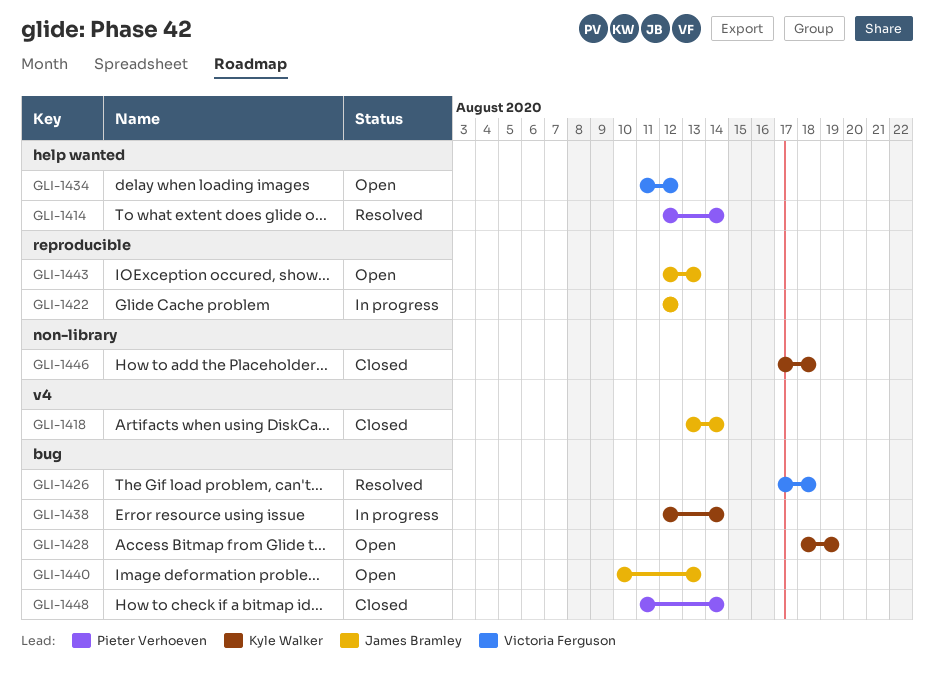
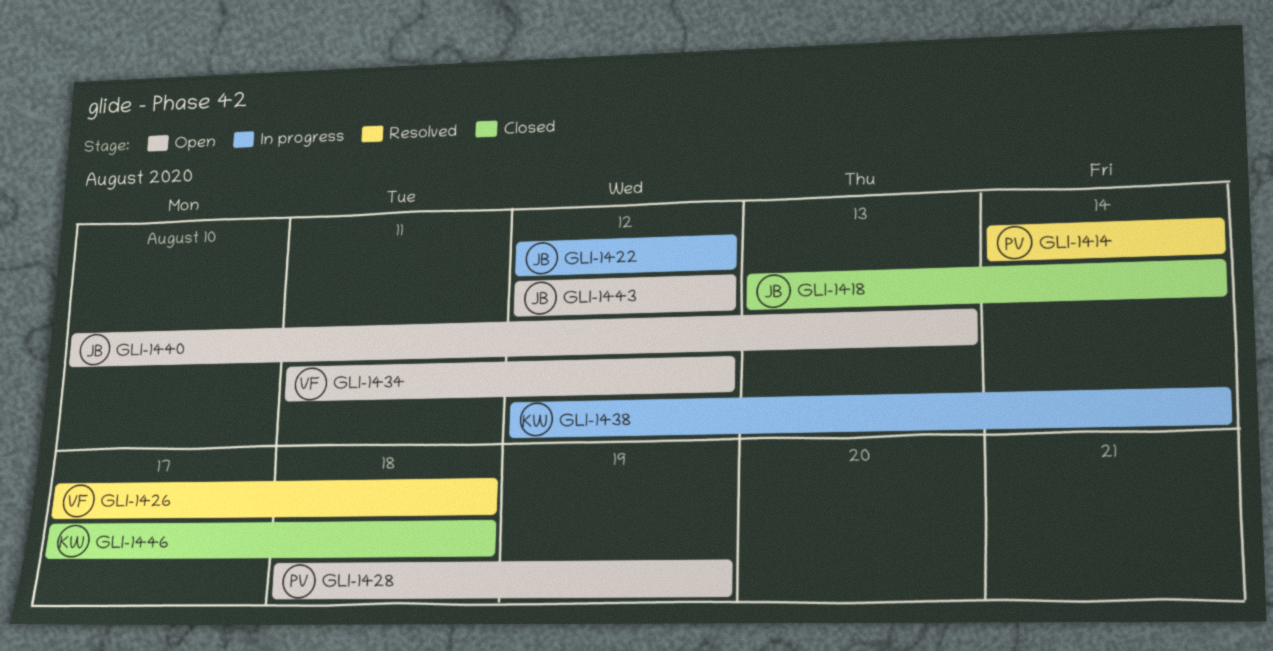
GLI-1414, start: Aug 12 -> Aug 14
GLI-1428, owner: Kyle Walker -> Pieter Verhoeven
GLI-1443, due: Aug 13 -> Aug 12
GLI-1448: present -> none

